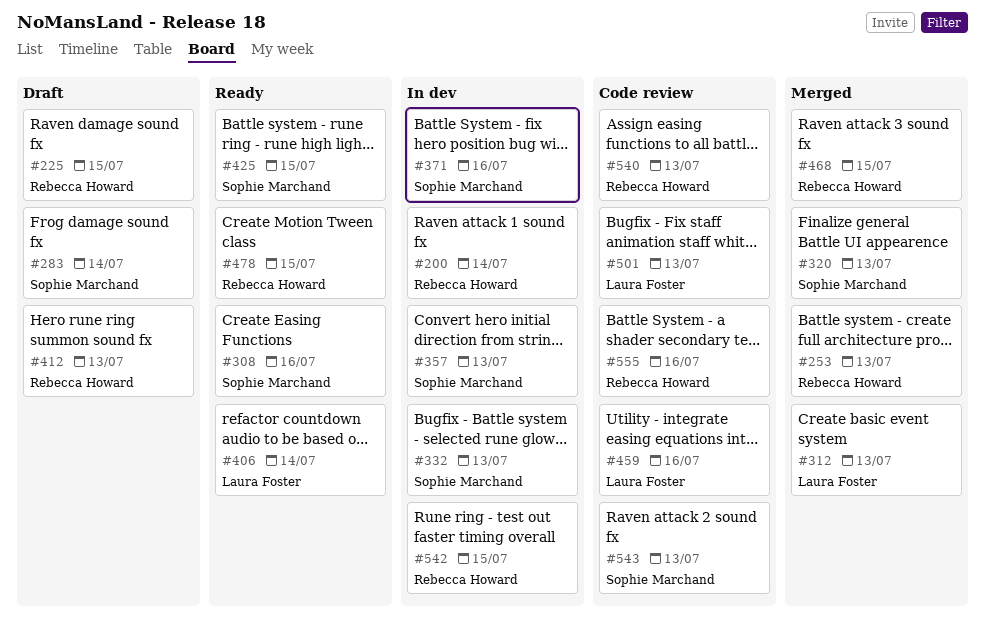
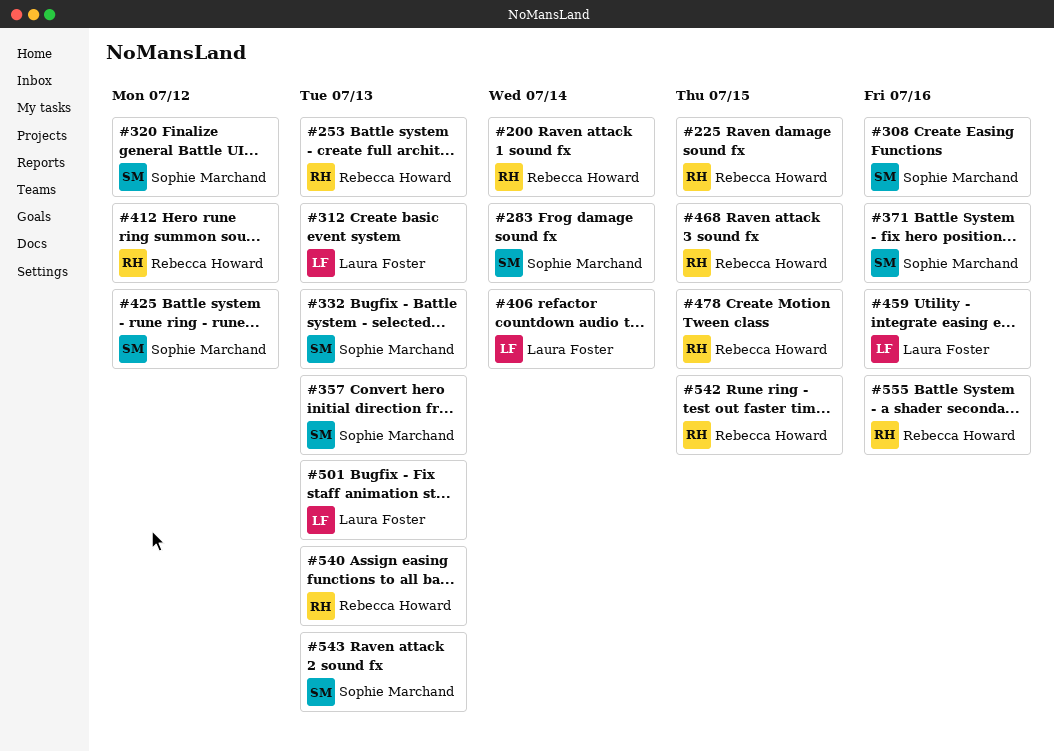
#320, due: Jul 13 -> Jul 12
#412, due: Jul 13 -> Jul 12
#425, due: Jul 15 -> Jul 12

